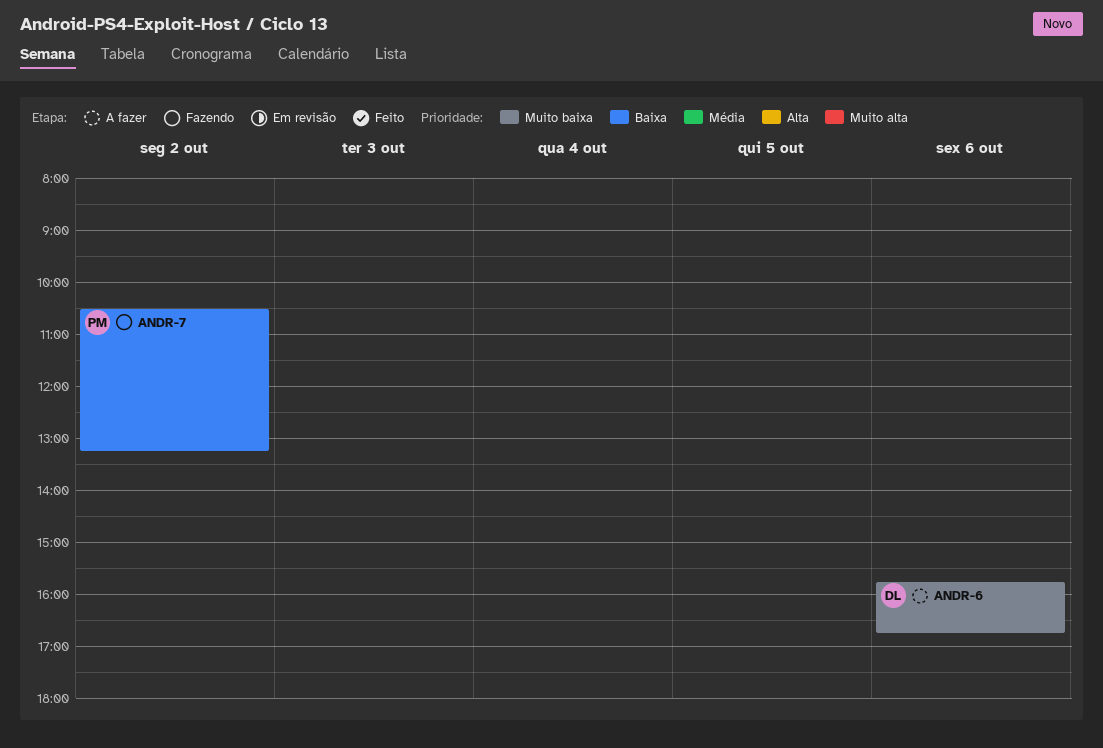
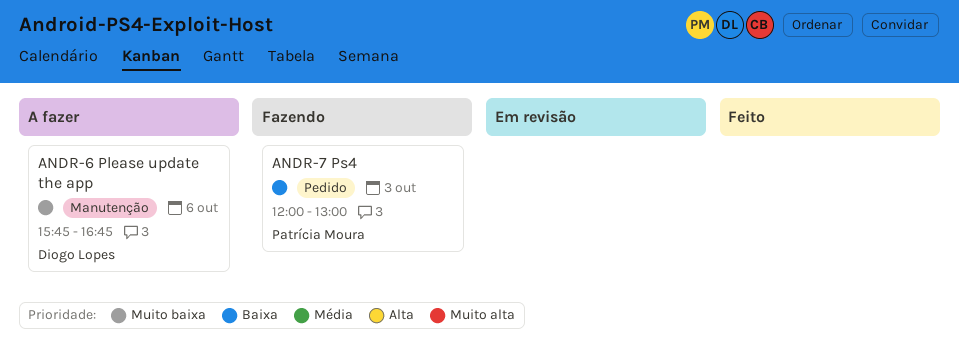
ANDR-7, day: Oct 2 -> Oct 3
ANDR-7, begins: 10:30 -> 12:00
ANDR-7, ends: 13:15 -> 13:00

